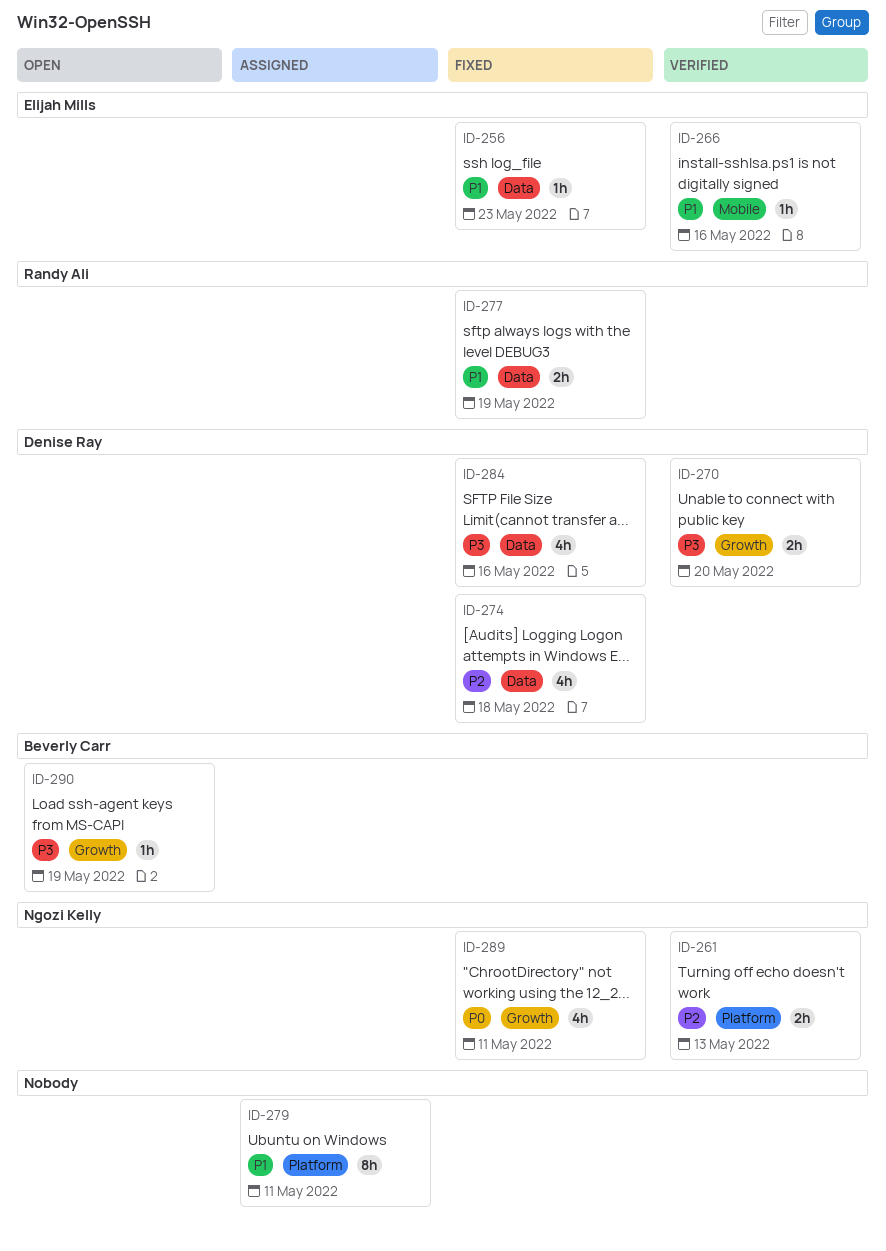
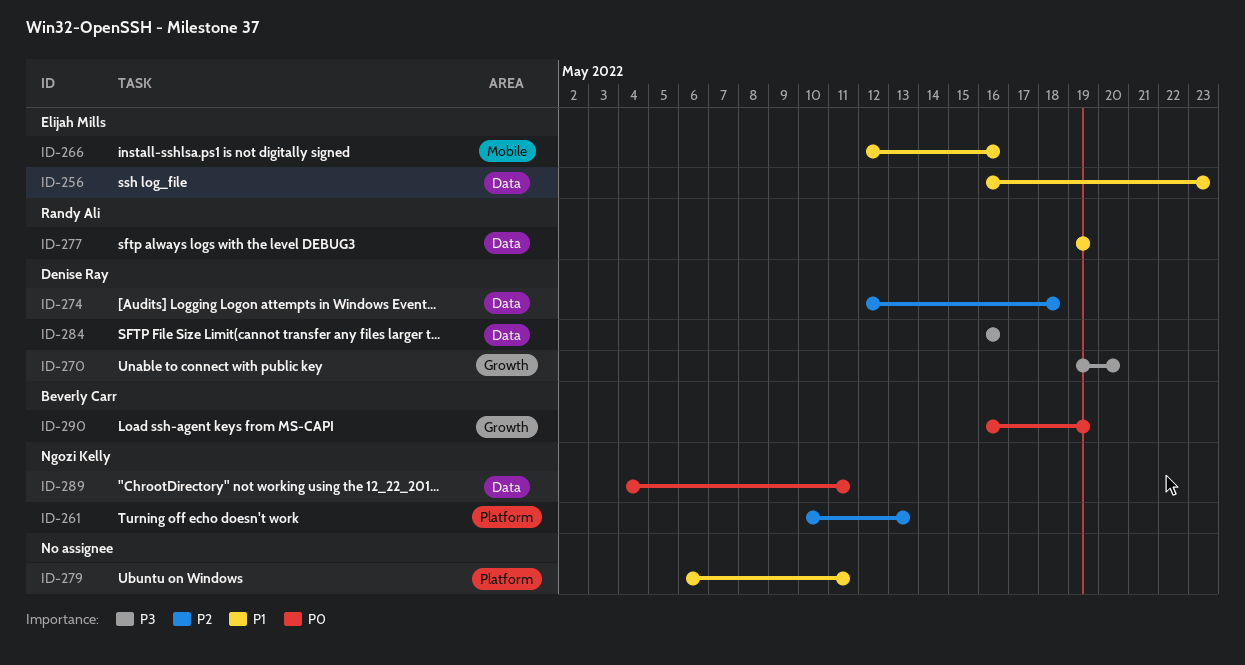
ID-289, label: Growth -> Data
ID-290, priority: P3 -> P0

